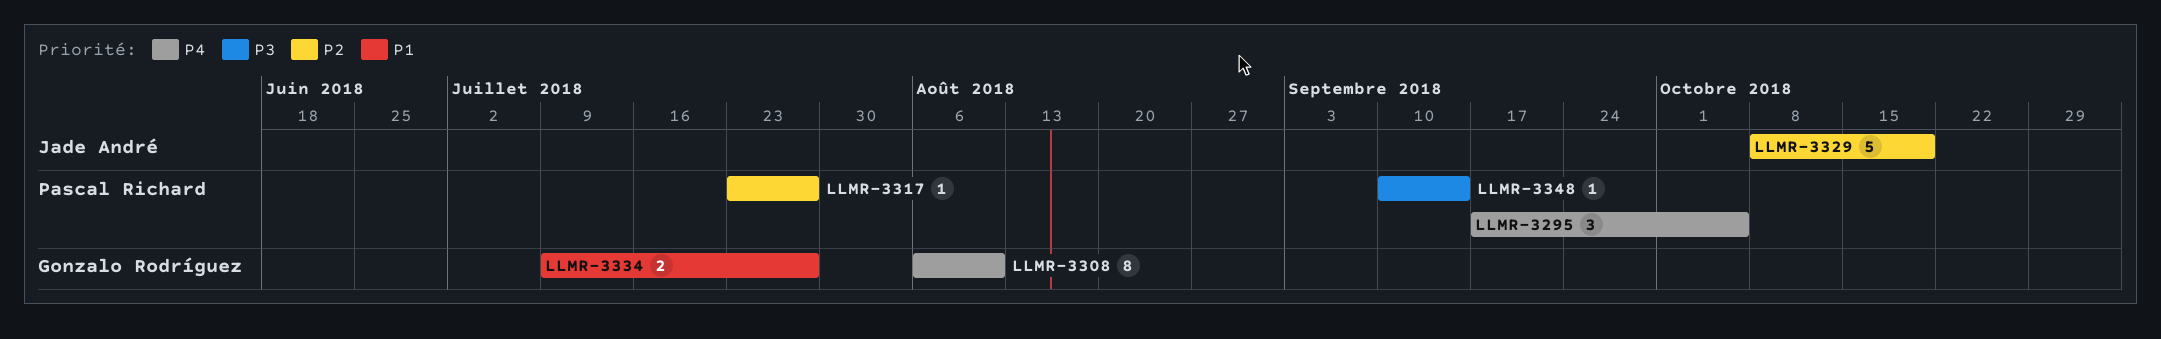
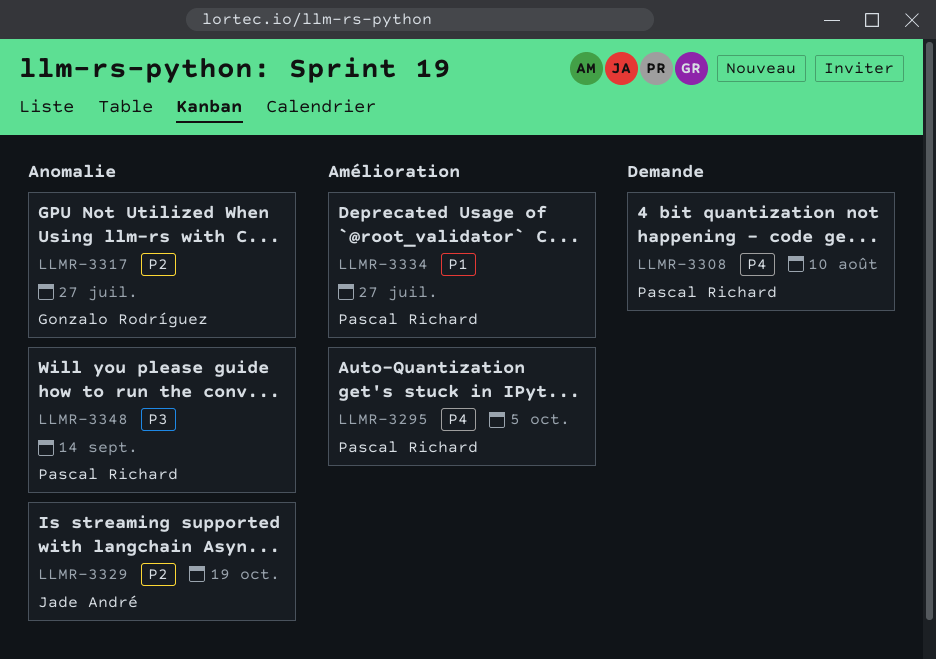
LLMR-3308, owner: Gonzalo Rodríguez -> Pascal Richard
LLMR-3317, owner: Pascal Richard -> Gonzalo Rodríguez
LLMR-3334, owner: Gonzalo Rodríguez -> Pascal Richard

